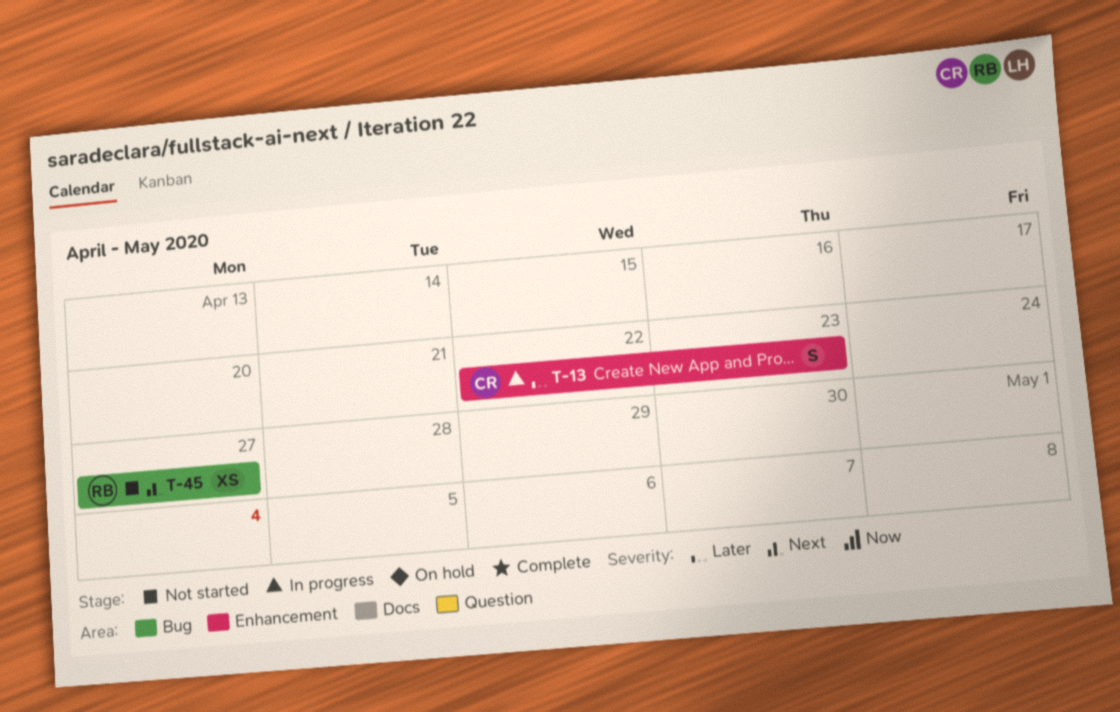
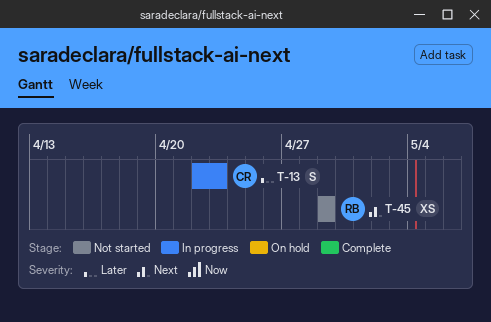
T-45, start: Apr 27 -> Apr 29
T-45, due: Apr 27 -> Apr 29

